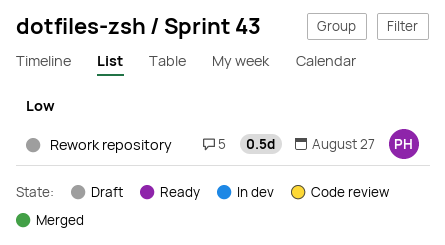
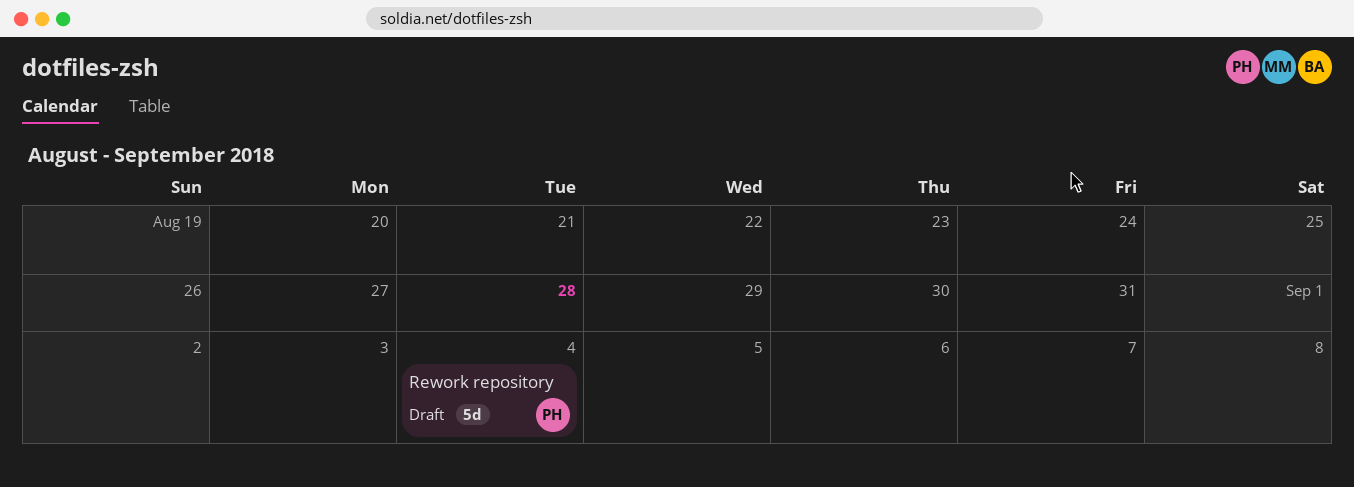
Rework repository, estimate: 0.5d -> 5d
Rework repository, due: Aug 27 -> Sep 4

